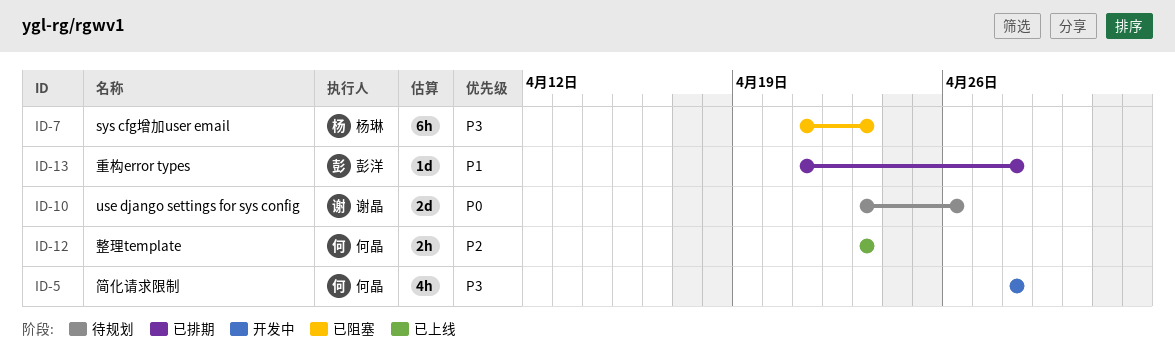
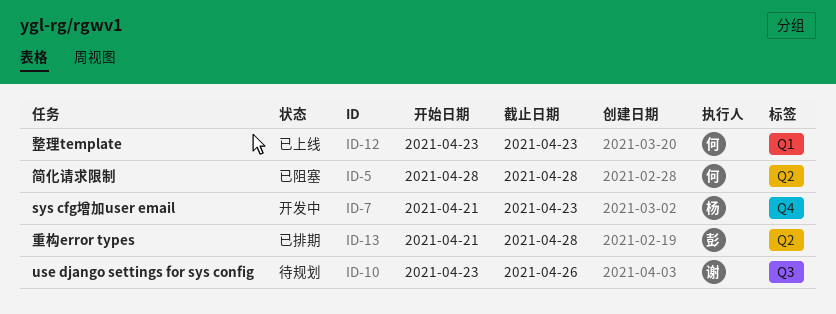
ID-5, status: 开发中 -> 已阻塞
ID-7, status: 已阻塞 -> 开发中

